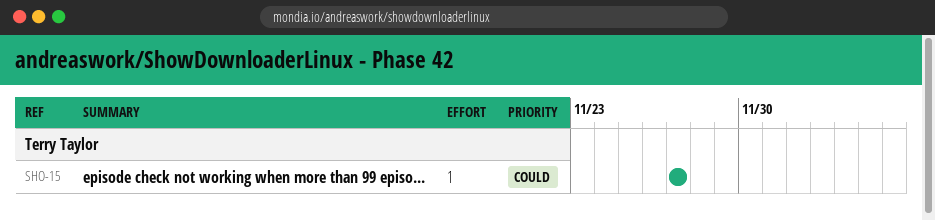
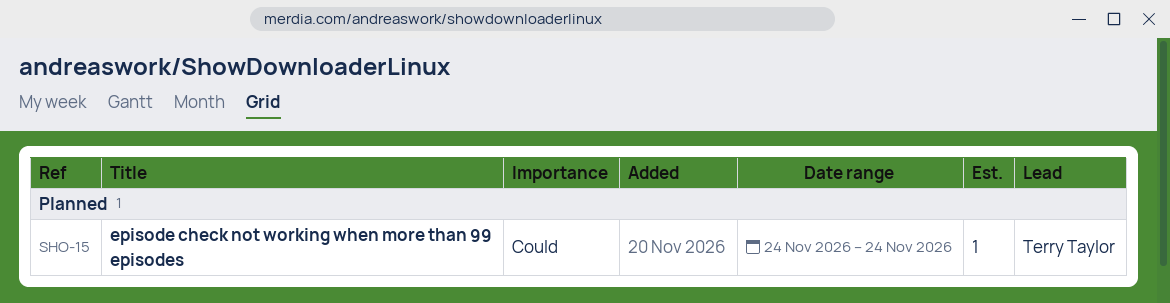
SHO-15, start: Nov 27 -> Nov 24
SHO-15, due: Nov 27 -> Nov 24

